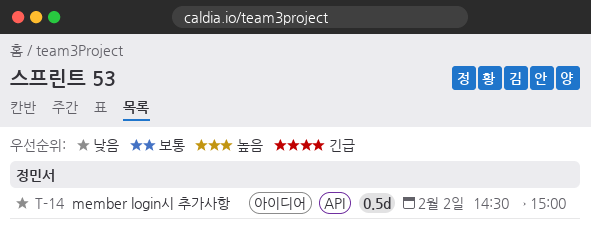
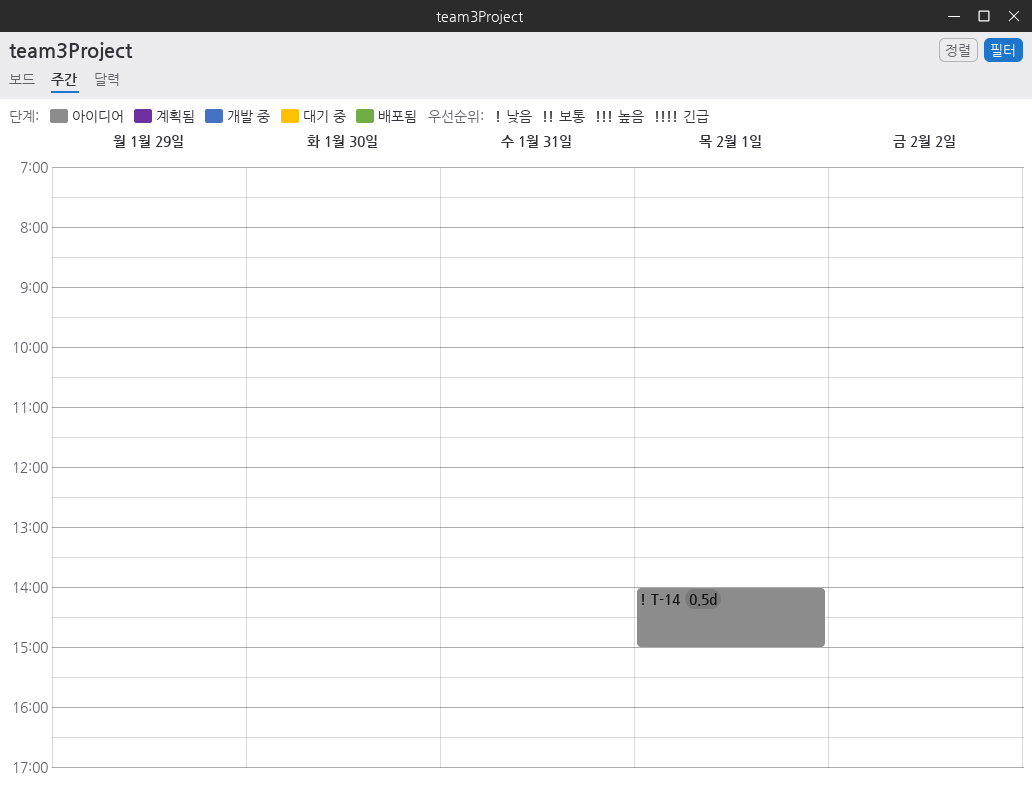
T-14, day: Feb 2 -> Feb 1
T-14, begins: 14:30 -> 14:00

